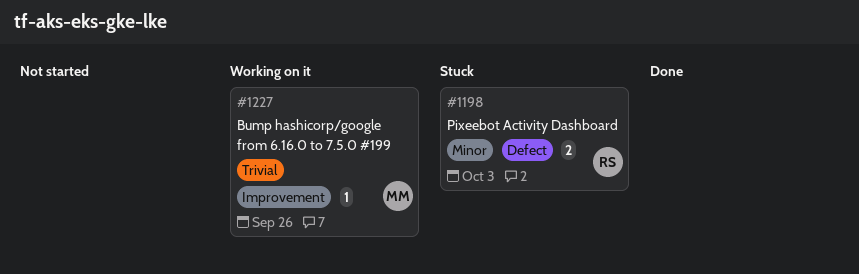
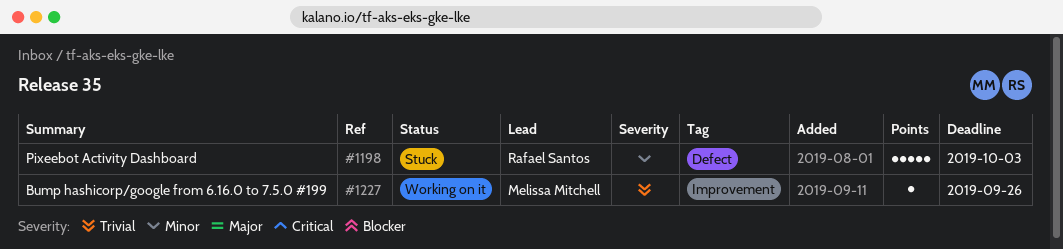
#1198, estimate: 2 -> 5

